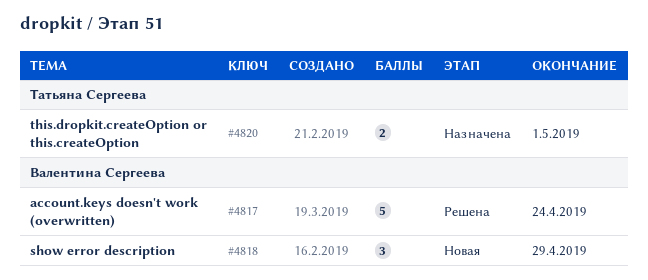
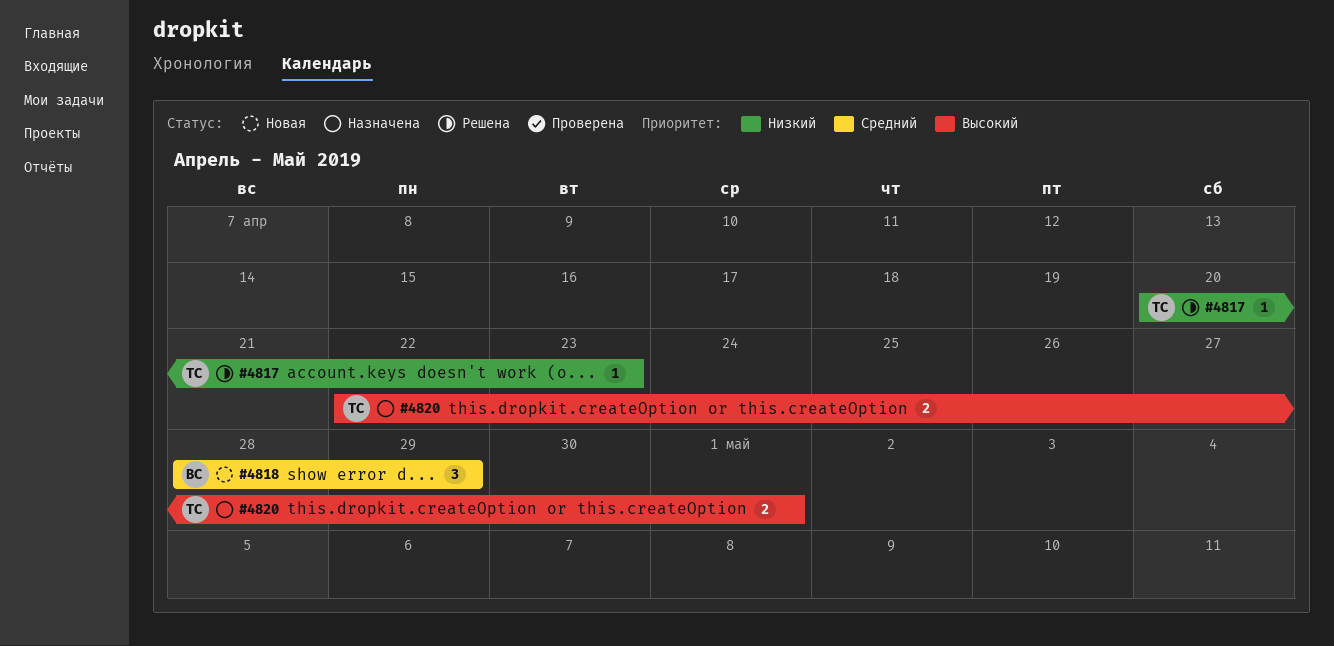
#4817, owner: Валентина Сергеева -> Татьяна Сергеева
#4817, estimate: 5 -> 1
#4817, due: Apr 24 -> Apr 23

